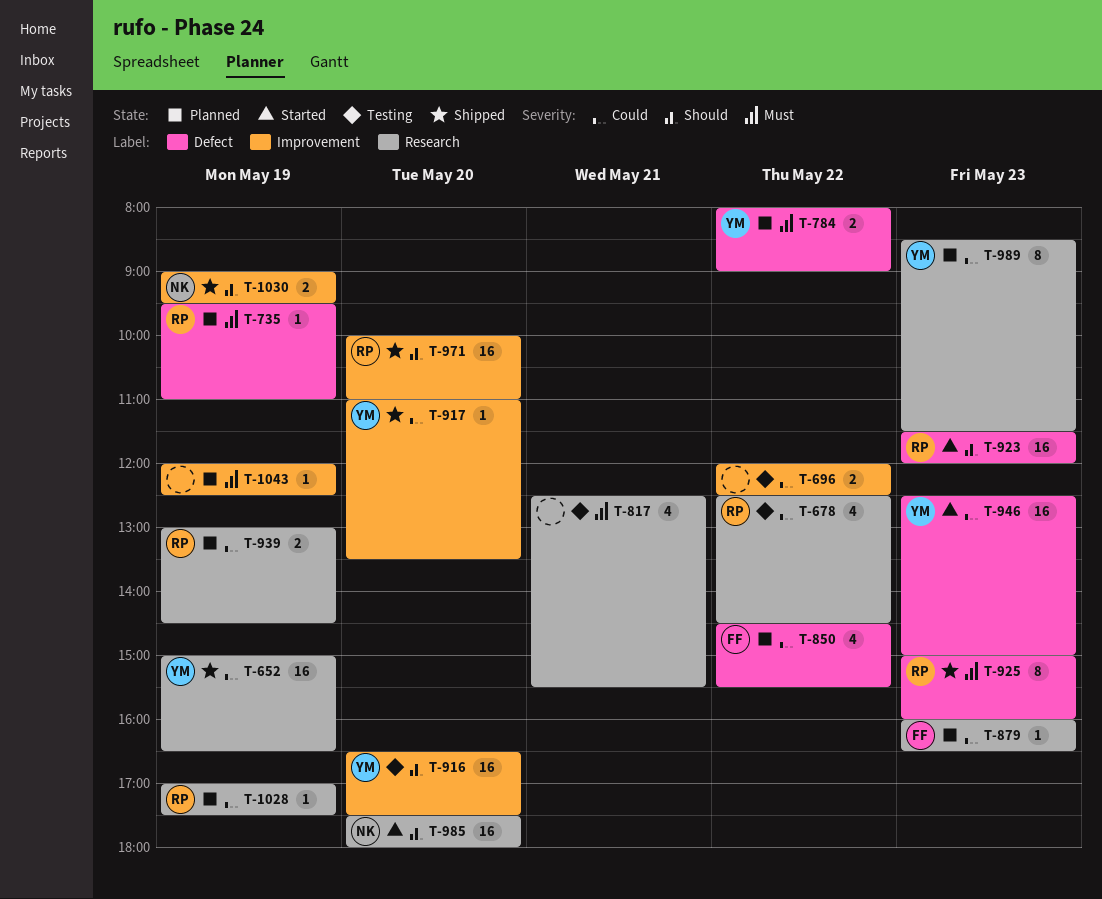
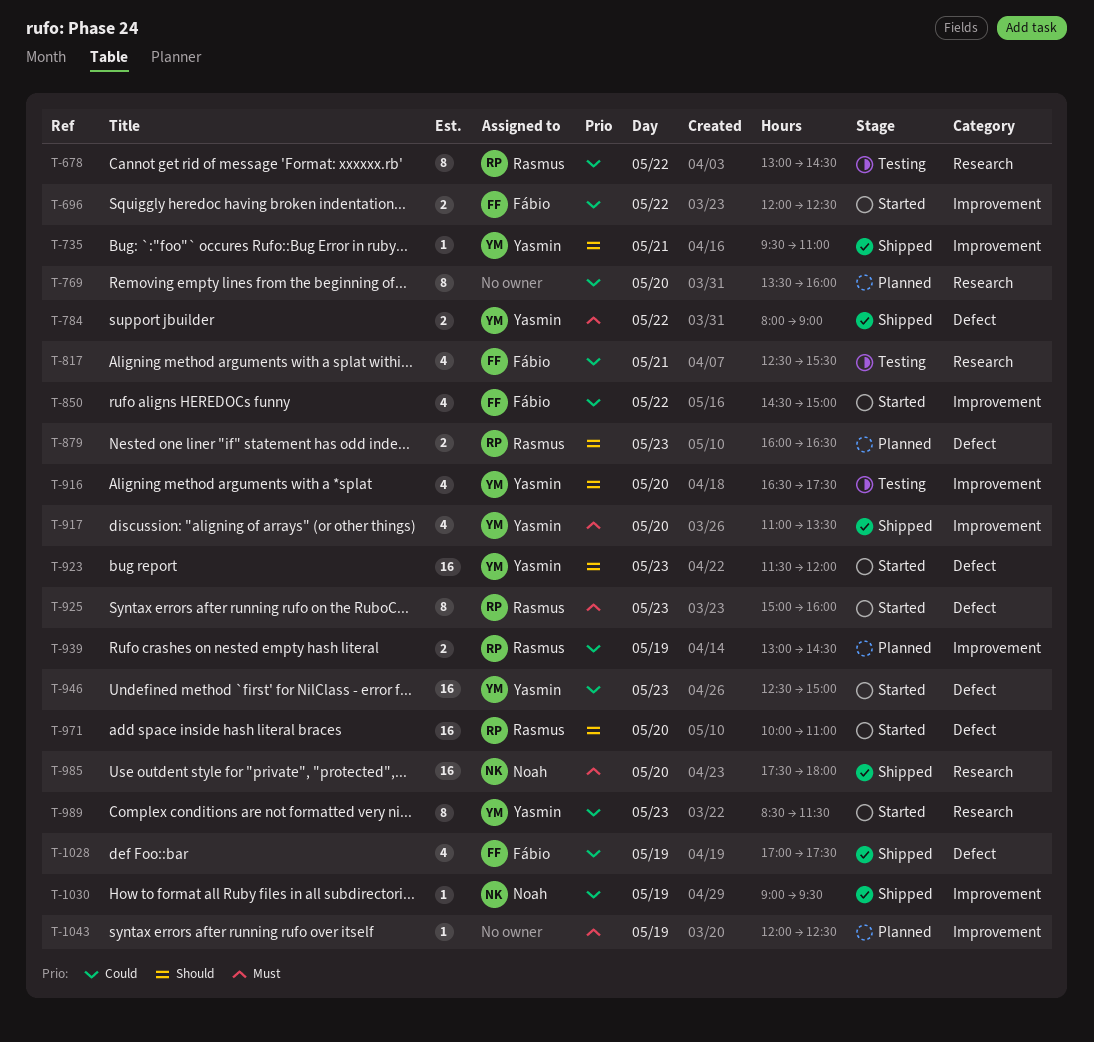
T-652: present -> none
T-678, estimate: 4 -> 8
T-678, begins: 12:30 -> 13:00
T-696, status: Testing -> Started
T-696, owner: none -> Fábio
T-735, status: Planned -> Shipped
T-735, owner: Rasmus -> Yasmin
T-735, priority: Must -> Should
T-735, label: Defect -> Improvement
T-735, day: May 19 -> May 21
T-769: none -> present
T-784, status: Planned -> Shipped
T-817, owner: none -> Fábio
T-817, priority: Must -> Could
T-850, status: Planned -> Started
T-850, label: Defect -> Improvement
T-850, ends: 15:30 -> 15:00
T-879, owner: Fábio -> Rasmus
T-879, priority: Could -> Should
T-879, label: Research -> Defect
T-879, estimate: 1 -> 2
T-916, estimate: 16 -> 4
T-917, priority: Could -> Must
T-917, estimate: 1 -> 4
T-923, owner: Rasmus -> Yasmin
T-925, status: Shipped -> Started
T-939, label: Research -> Improvement
T-971, status: Shipped -> Started
T-971, label: Improvement -> Defect
T-985, status: Started -> Shipped
T-985, priority: Should -> Must
T-989, status: Planned -> Started
T-1028, status: Planned -> Shipped
T-1028, owner: Rasmus -> Fábio
T-1028, label: Research -> Defect
T-1028, estimate: 1 -> 4
T-1030, priority: Should -> Could
T-1030, estimate: 2 -> 1

